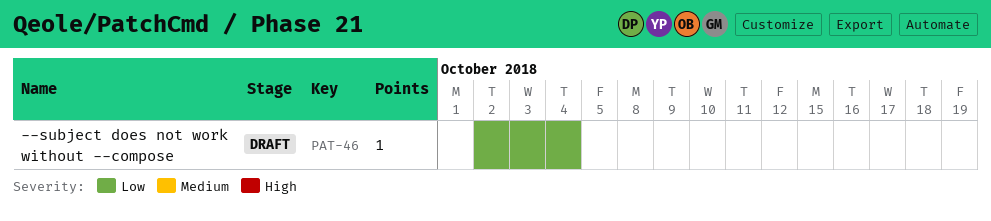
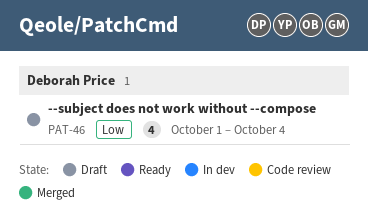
PAT-46, estimate: 1 -> 4
PAT-46, start: Oct 2 -> Oct 1

